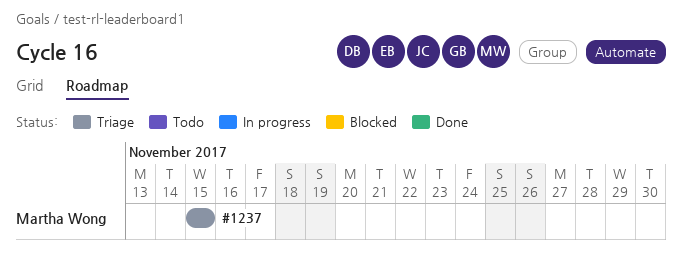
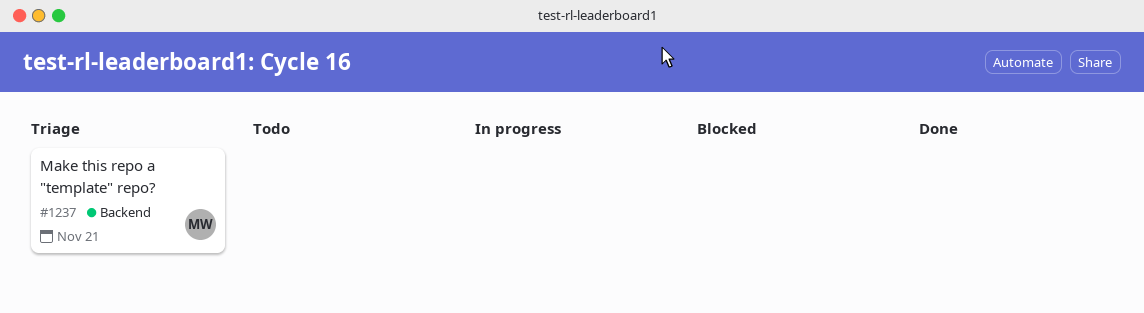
#1237, due: Nov 15 -> Nov 21

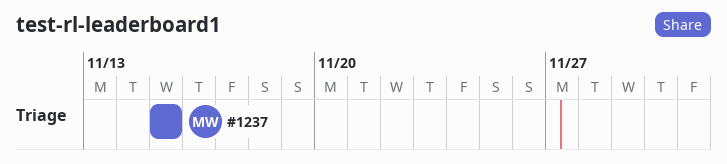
#1237, due: Nov 21 -> Nov 15

